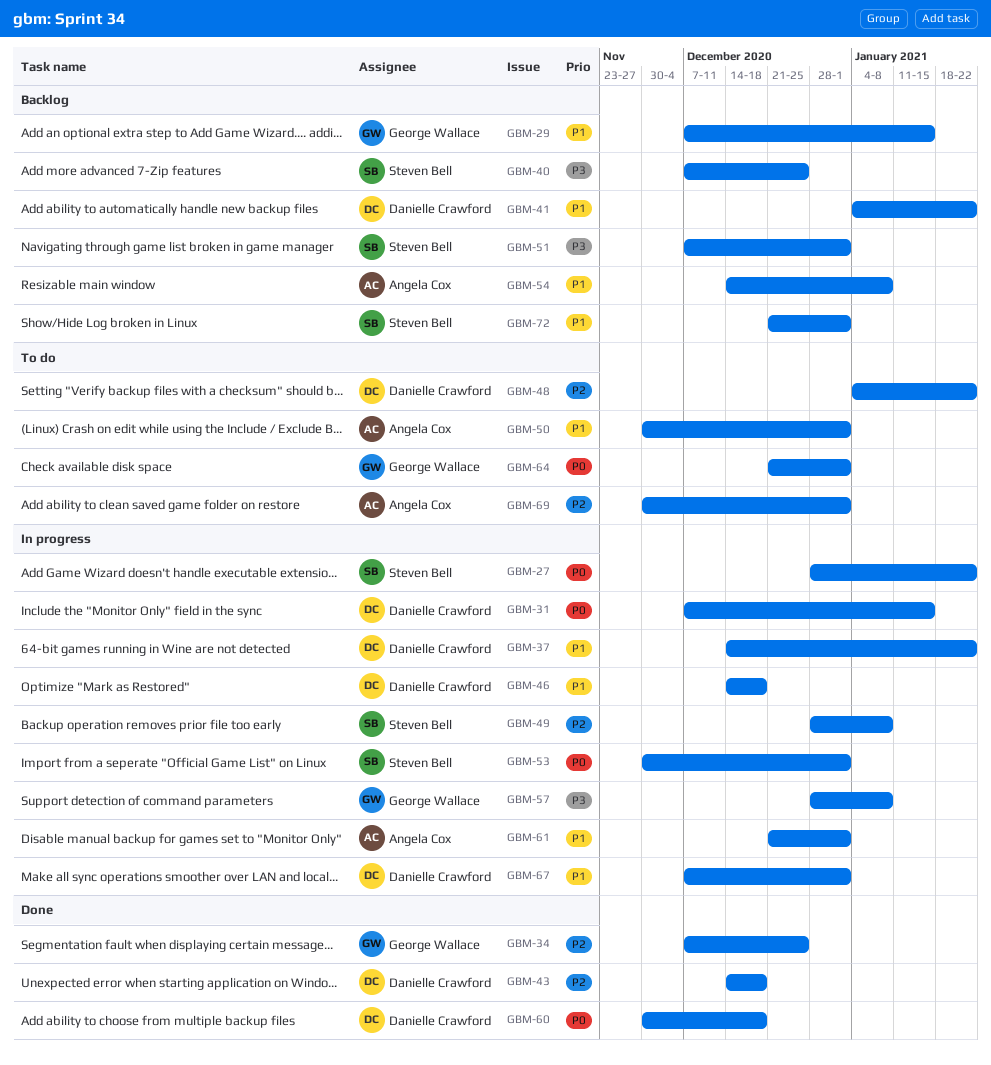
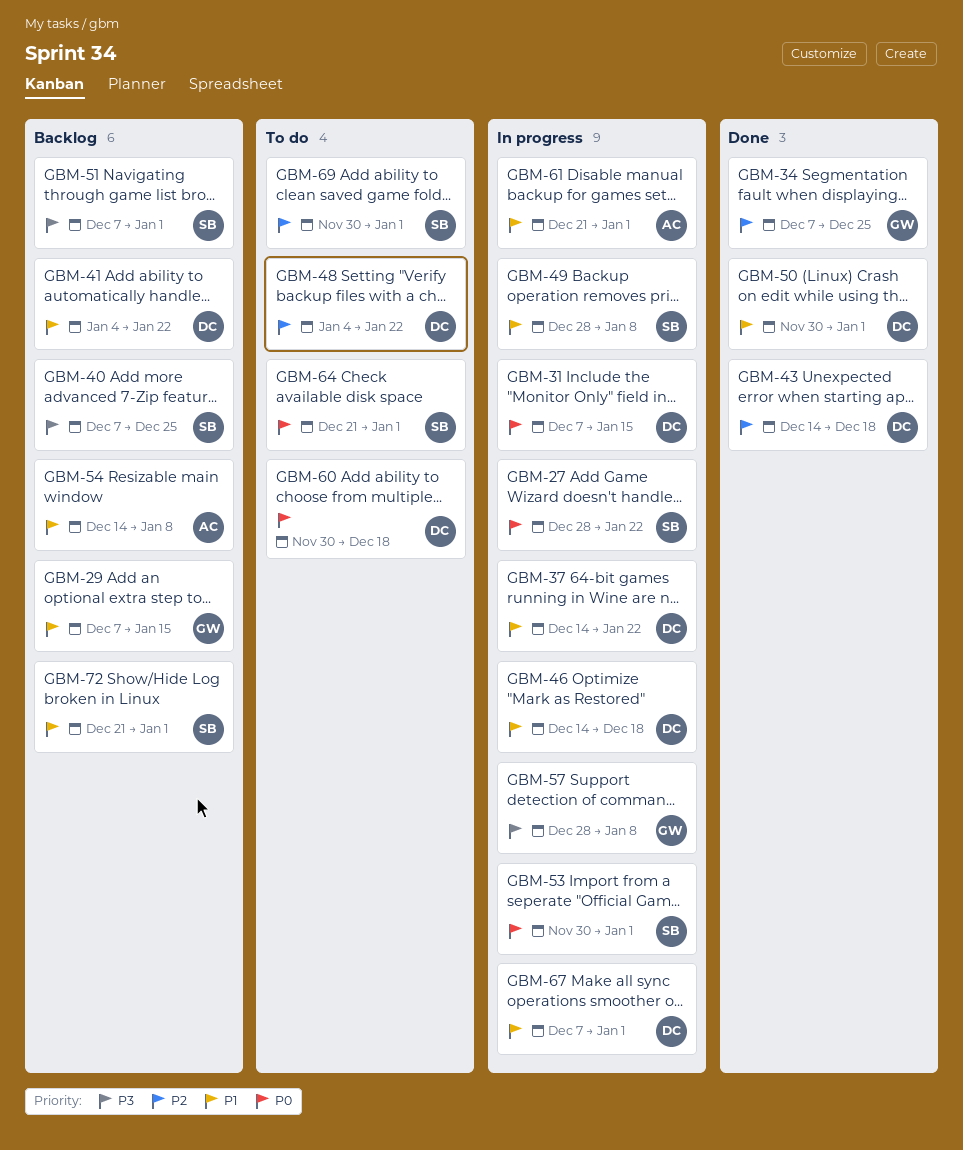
GBM-49, priority: P2 -> P1
GBM-50, status: To do -> Done
GBM-50, owner: Angela Cox -> Danielle Crawford
GBM-60, status: Done -> To do
GBM-64, owner: George Wallace -> Steven Bell
GBM-69, owner: Angela Cox -> Steven Bell

